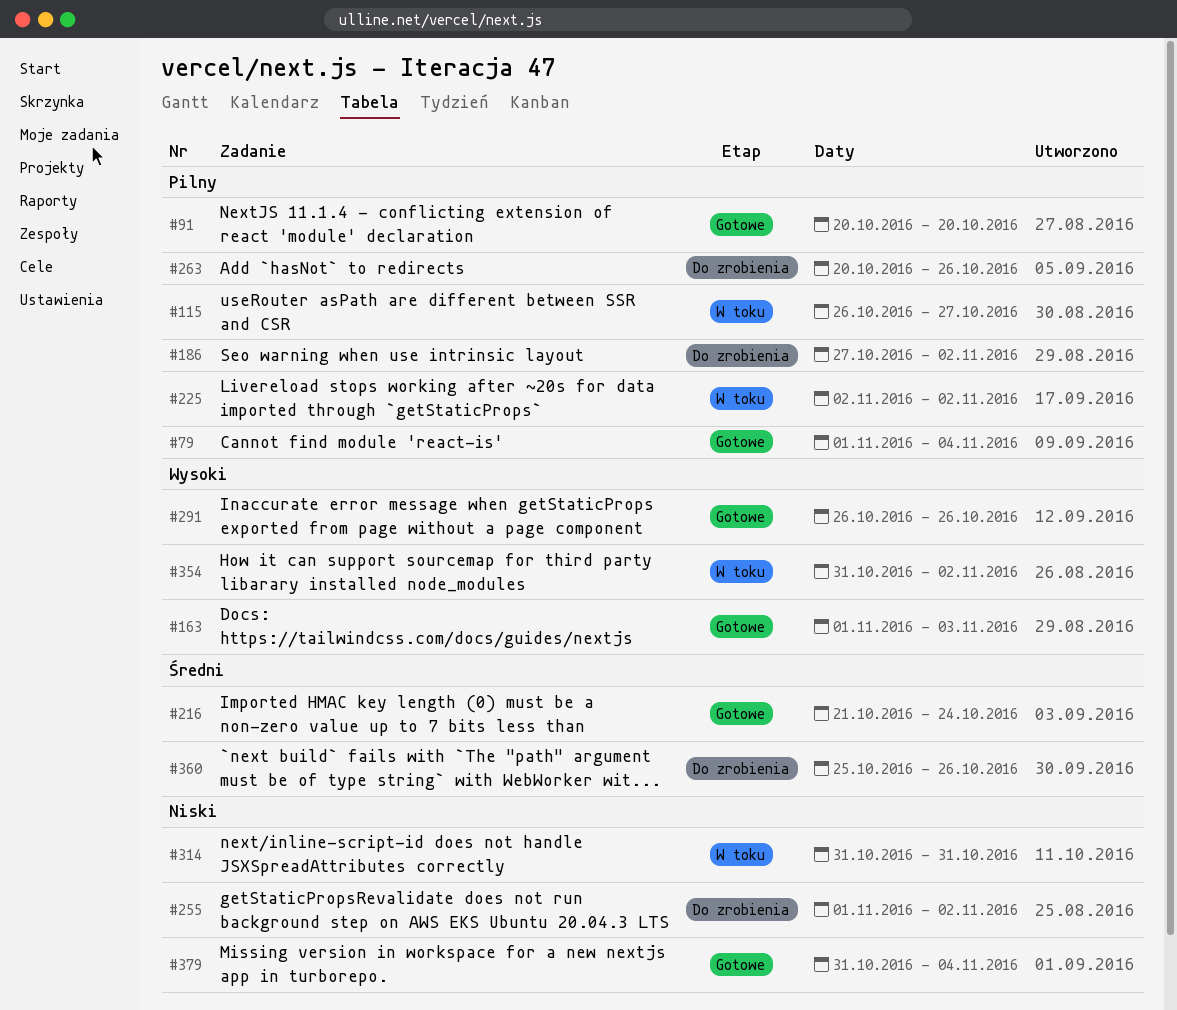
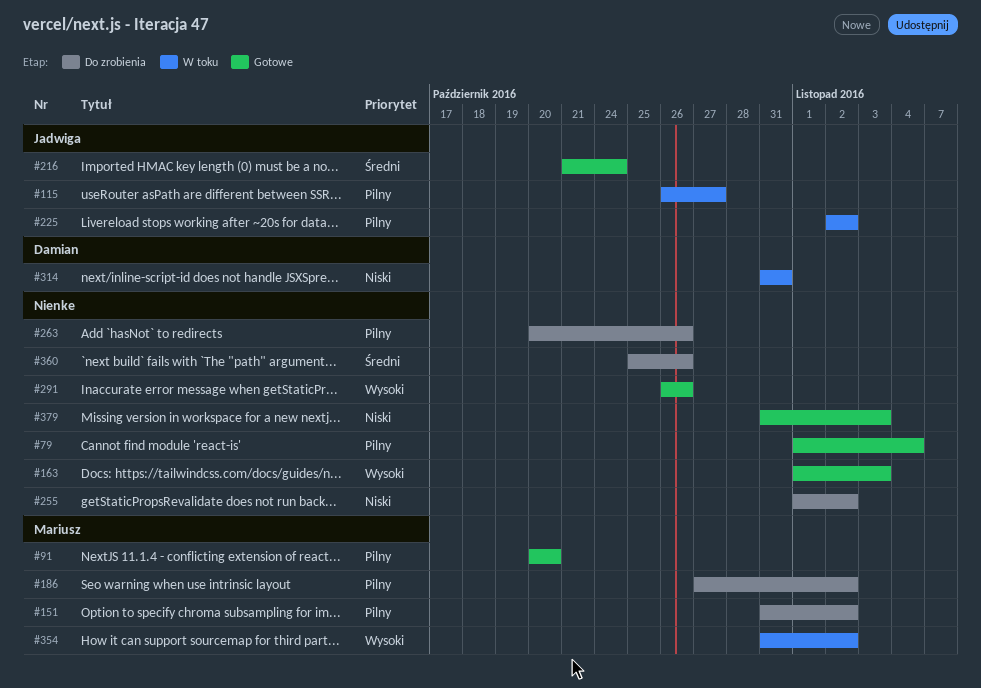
#151: none -> present
#379, due: Nov 4 -> Nov 3

